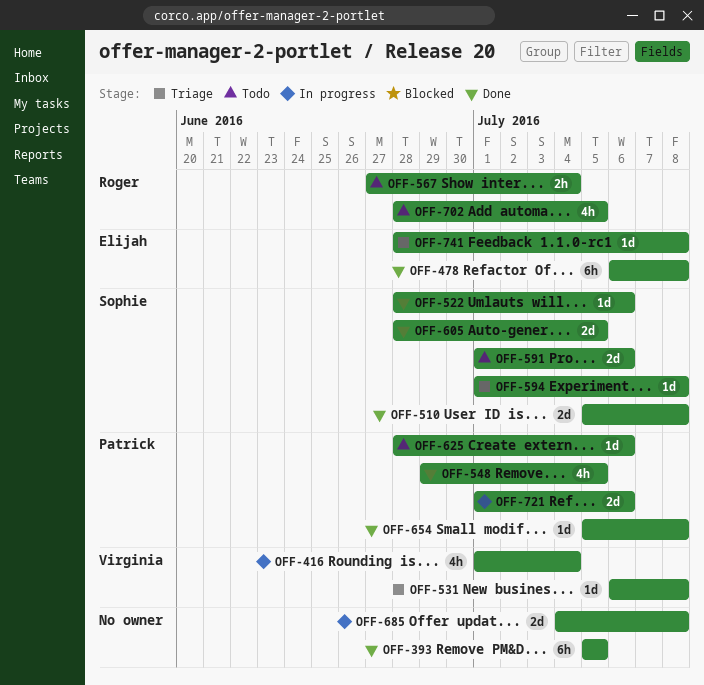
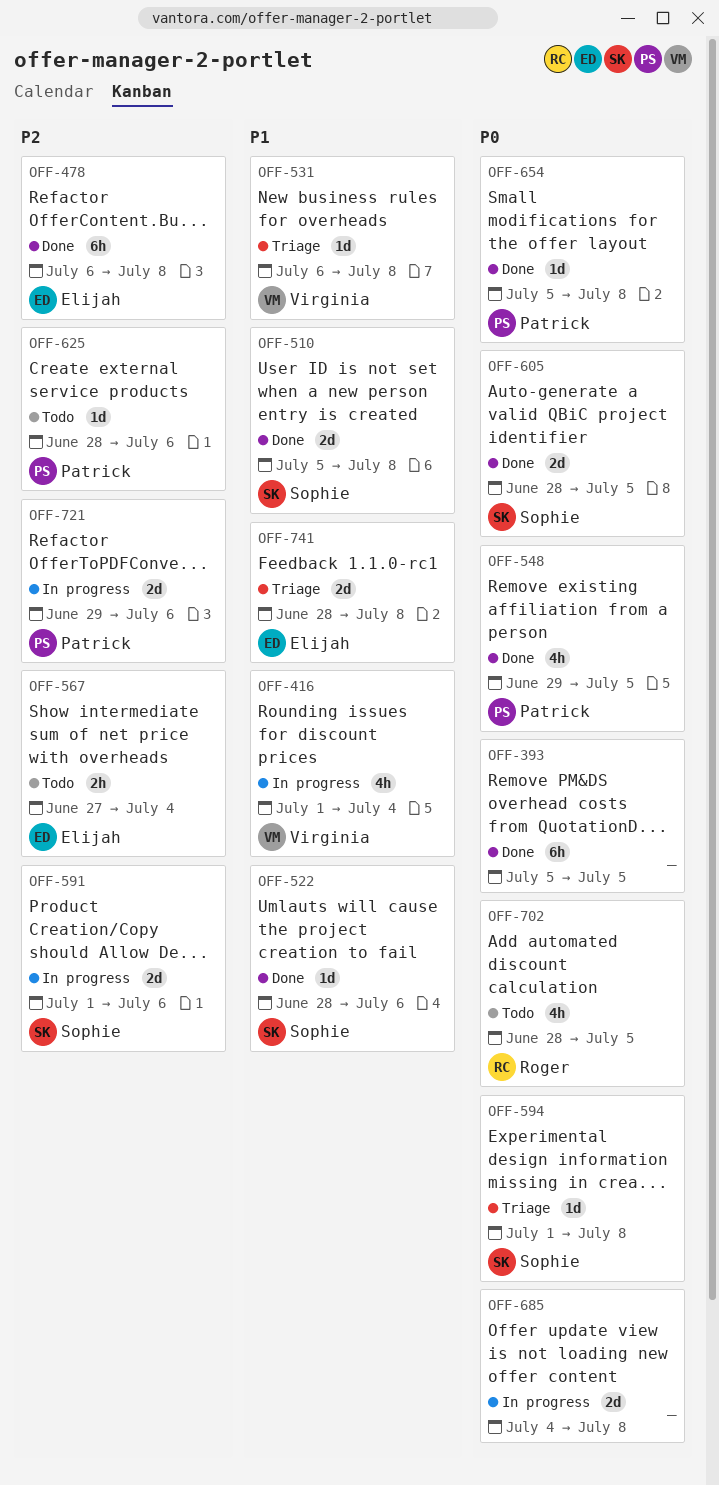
OFF-567, owner: Roger -> Elijah
OFF-591, status: Todo -> In progress
OFF-721, start: Jul 1 -> Jun 29
OFF-741, estimate: 1d -> 2d

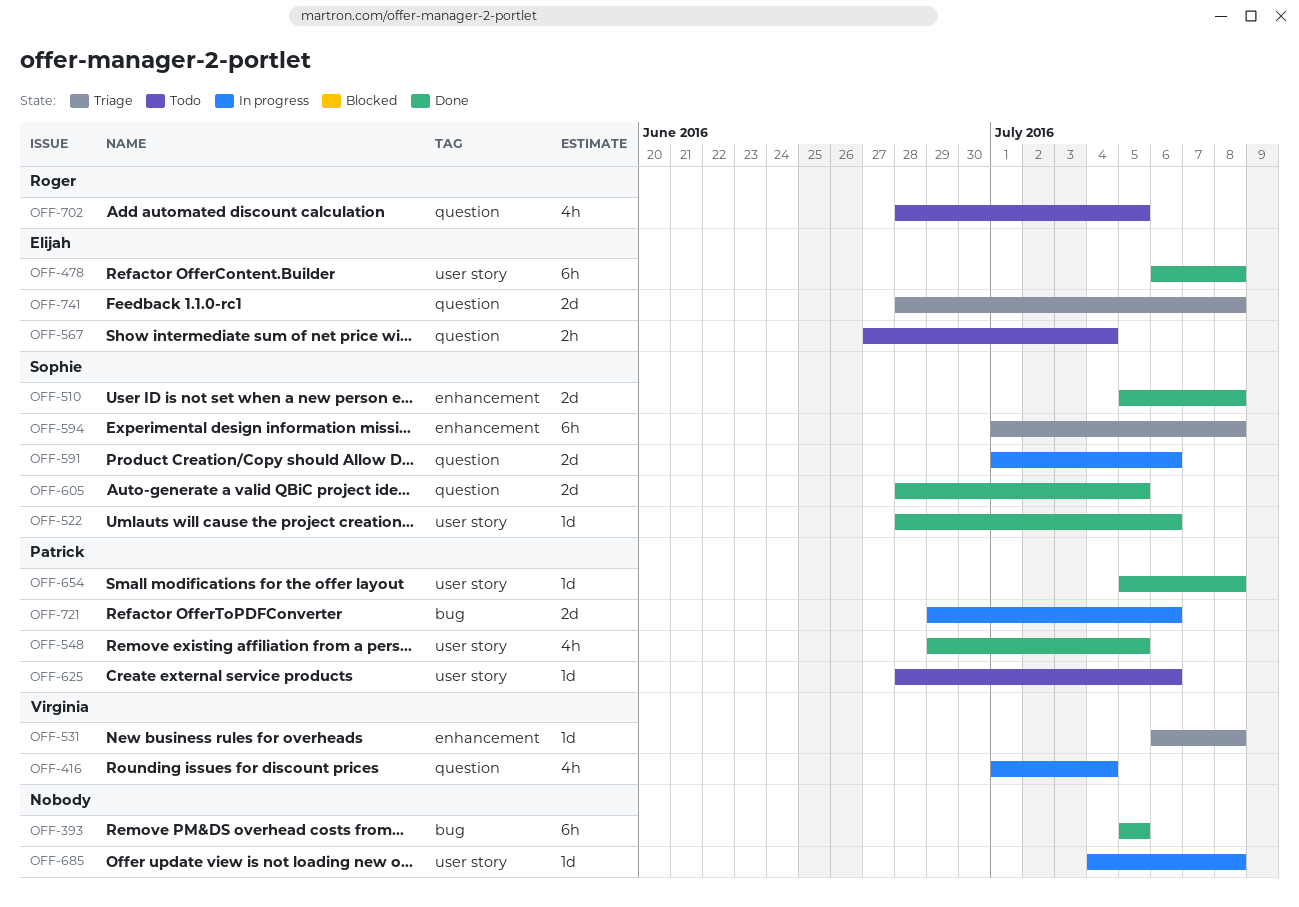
OFF-594, estimate: 1d -> 6h
OFF-685, estimate: 2d -> 1d

